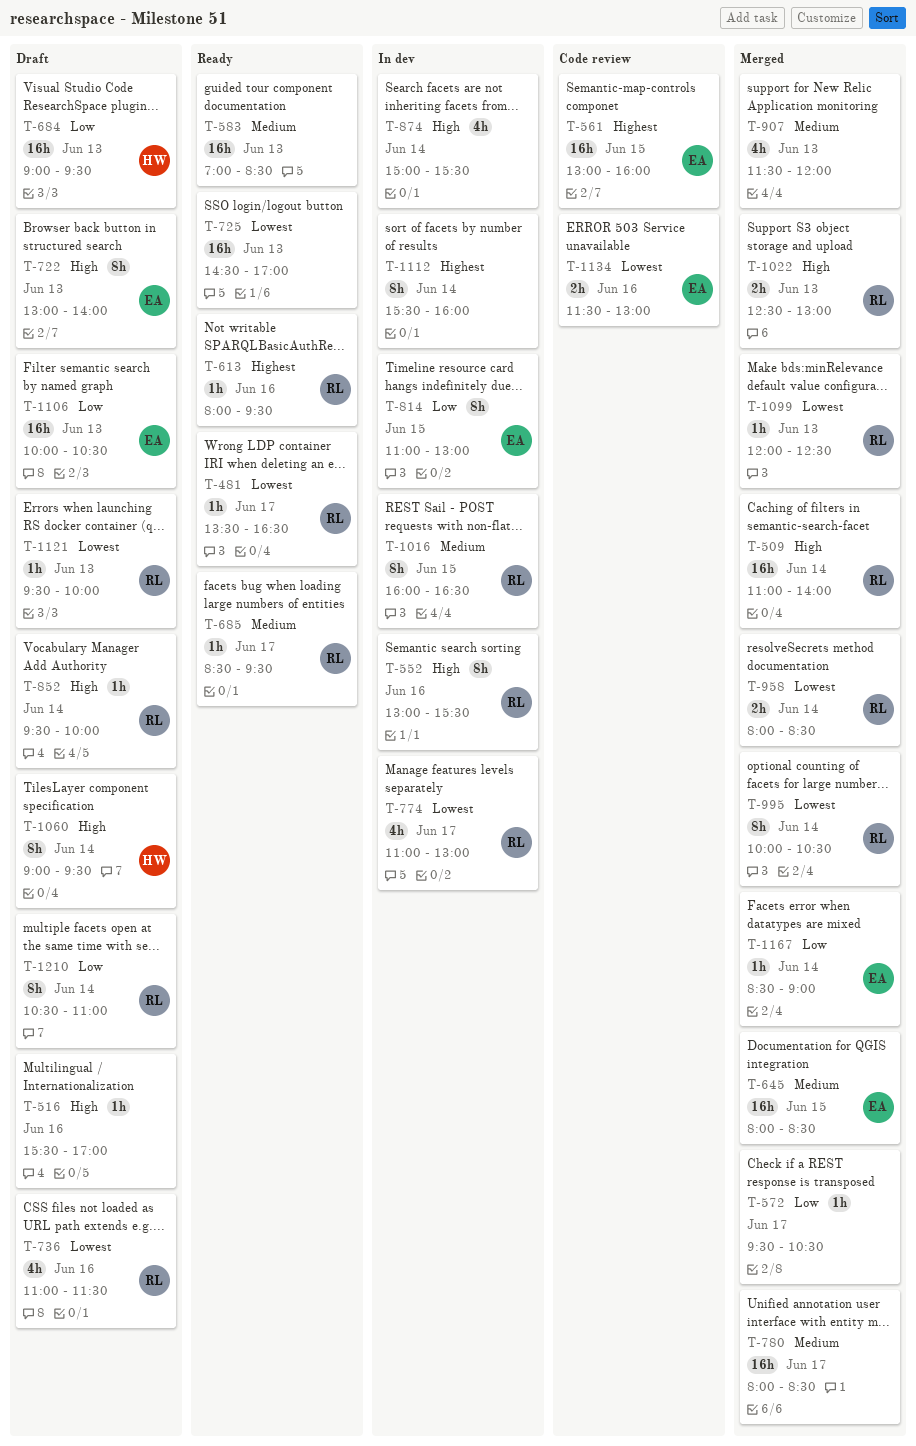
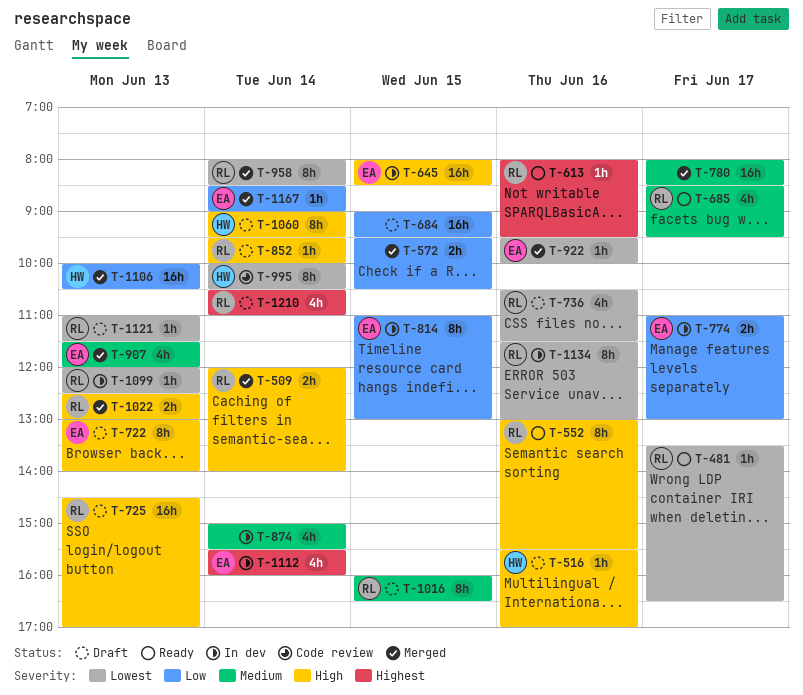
T-509, estimate: 16h -> 2h
T-509, begins: 11:00 -> 12:00
T-516, owner: none -> HW
T-552, status: In dev -> Ready
T-561: present -> none
T-572, estimate: 1h -> 2h
T-572, day: Jun 17 -> Jun 15
T-583: present -> none
T-645, status: Merged -> In dev
T-645, priority: Medium -> High
T-684, owner: HW -> none
T-684, day: Jun 13 -> Jun 15
T-685, estimate: 1h -> 4h
T-725, status: Ready -> Draft
T-725, owner: none -> RL
T-725, priority: Lowest -> High
T-736, begins: 11:00 -> 10:30
T-774, owner: RL -> EA
T-774, priority: Lowest -> Low
T-774, estimate: 4h -> 2h
T-874, priority: High -> Medium
T-907, owner: none -> EA
T-922: none -> present
T-958, estimate: 2h -> 8h
T-995, status: Merged -> Code review
T-995, owner: RL -> HW
T-1016, status: In dev -> Draft
T-1099, status: Merged -> In dev
T-1106, status: Draft -> Merged
T-1106, owner: EA -> HW
T-1112, owner: none -> EA
T-1112, estimate: 8h -> 4h
T-1121, begins: 09:30 -> 11:00
T-1121, ends: 10:00 -> 11:30
T-1134, status: Code review -> In dev
T-1134, owner: EA -> RL
T-1134, estimate: 2h -> 8h
T-1210, priority: Low -> Highest
T-1210, estimate: 8h -> 4h

